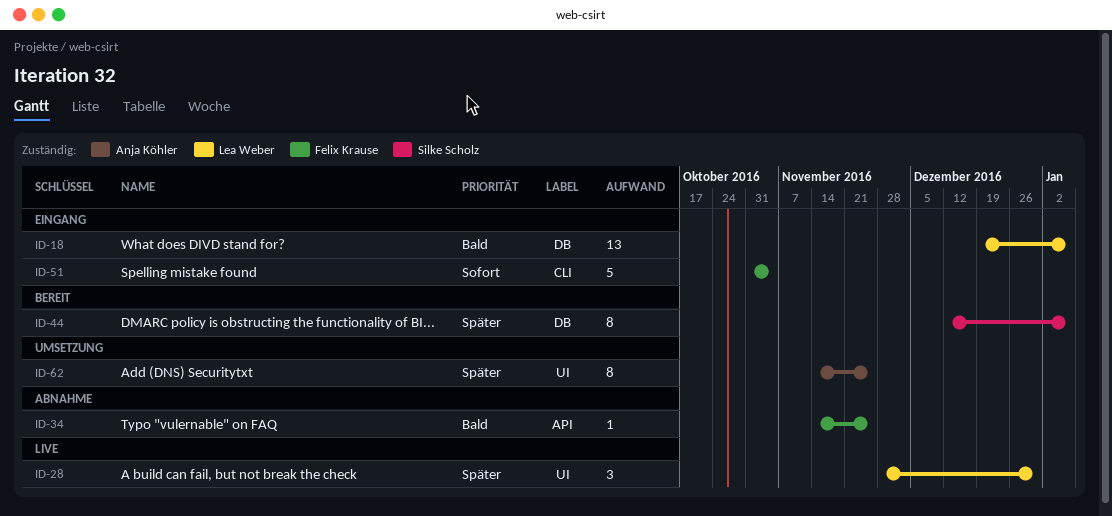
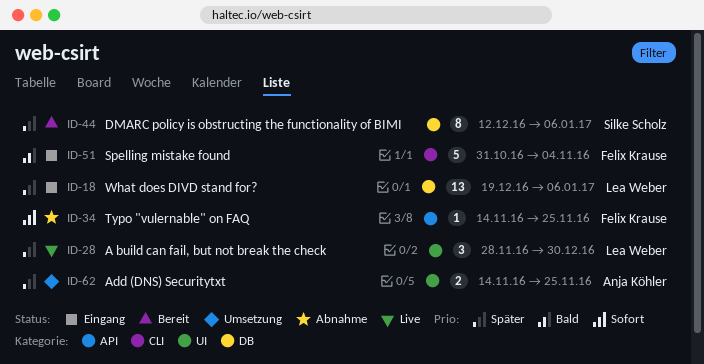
ID-18, priority: Bald -> Später
ID-34, priority: Bald -> Sofort
ID-51, priority: Sofort -> Bald
ID-62, estimate: 8 -> 2

